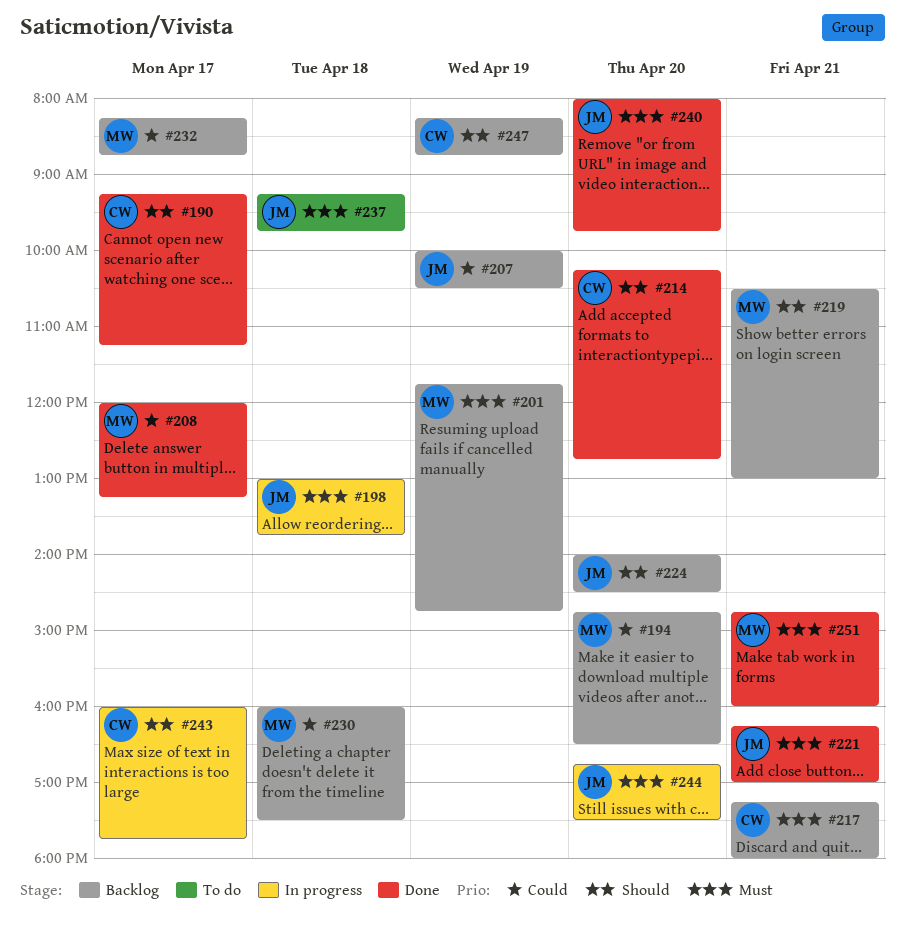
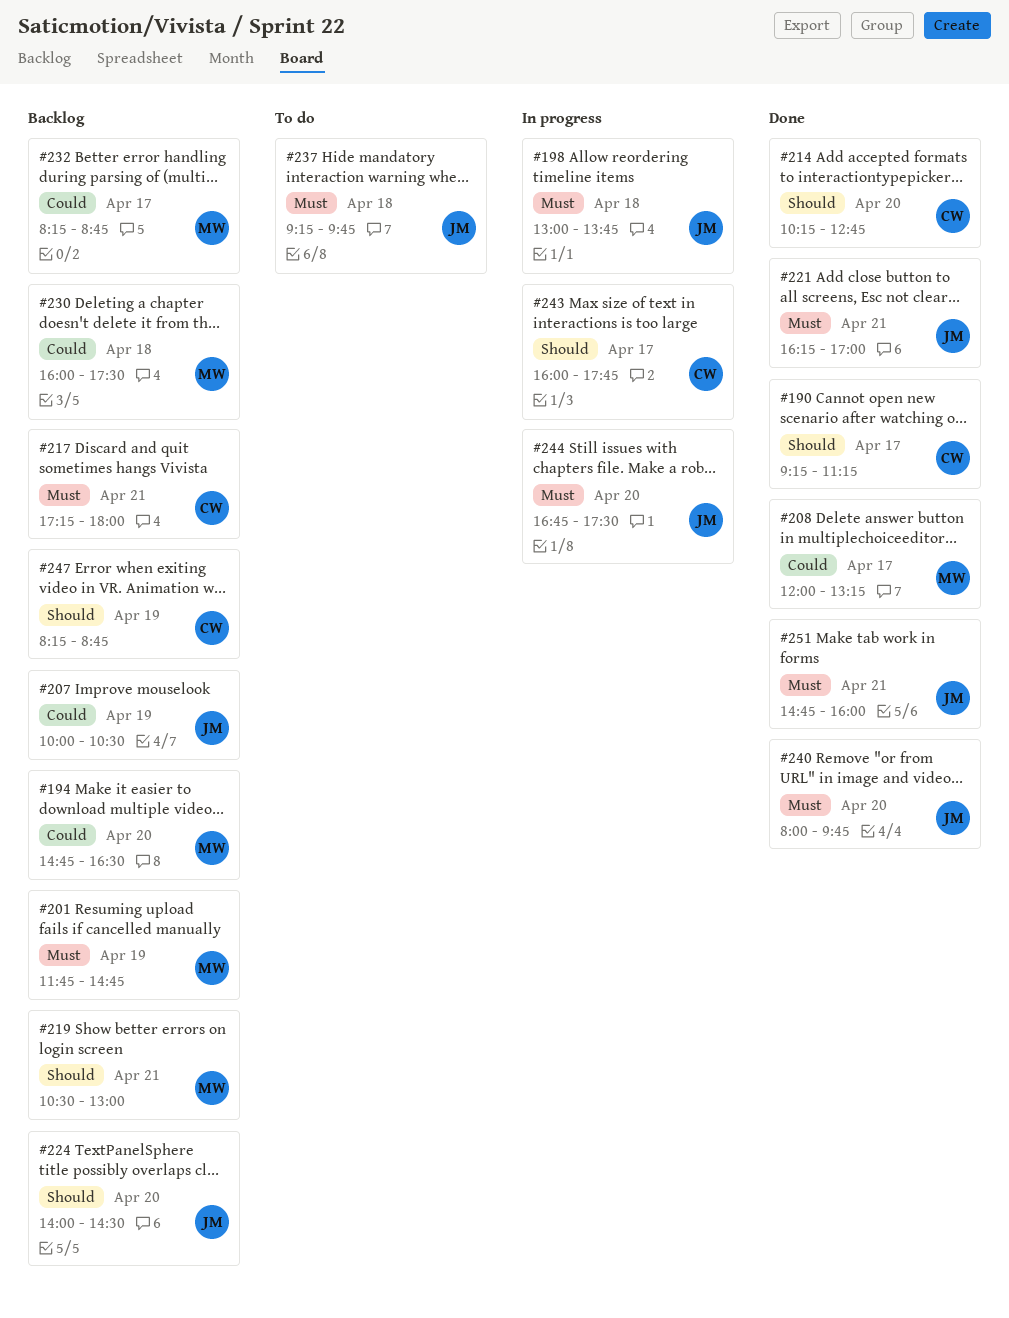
#251, owner: MW -> JM

